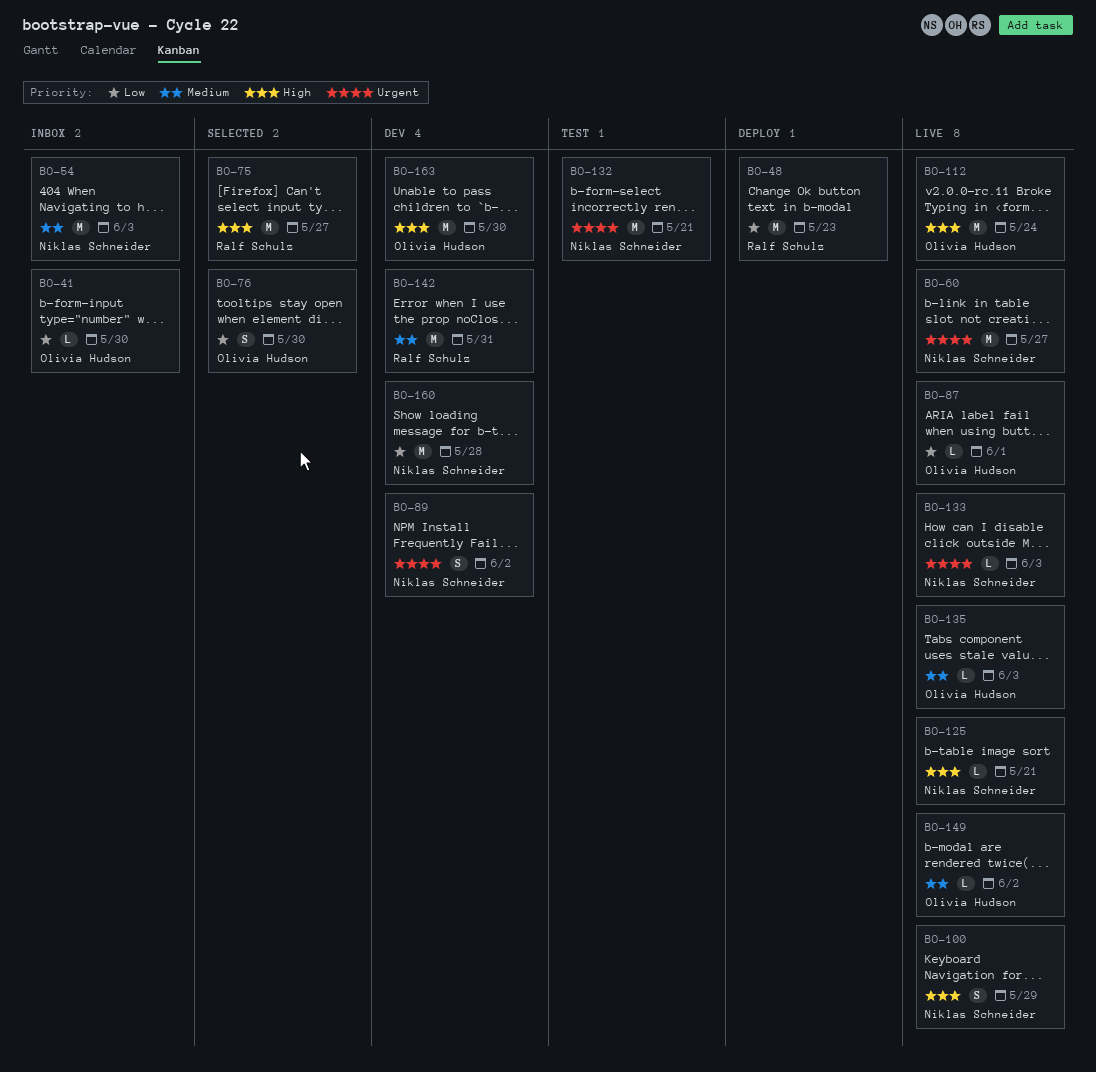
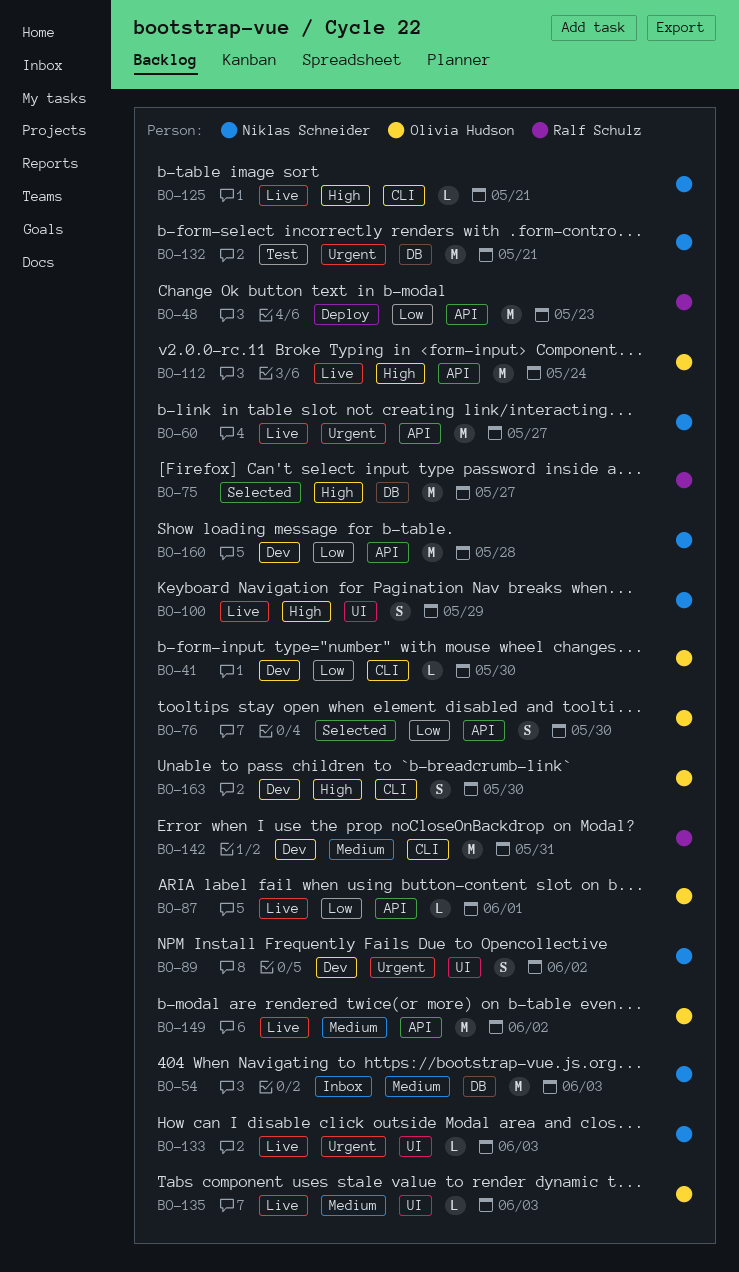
BO-41, status: Inbox -> Dev
BO-149, estimate: L -> M
BO-163, estimate: M -> S

